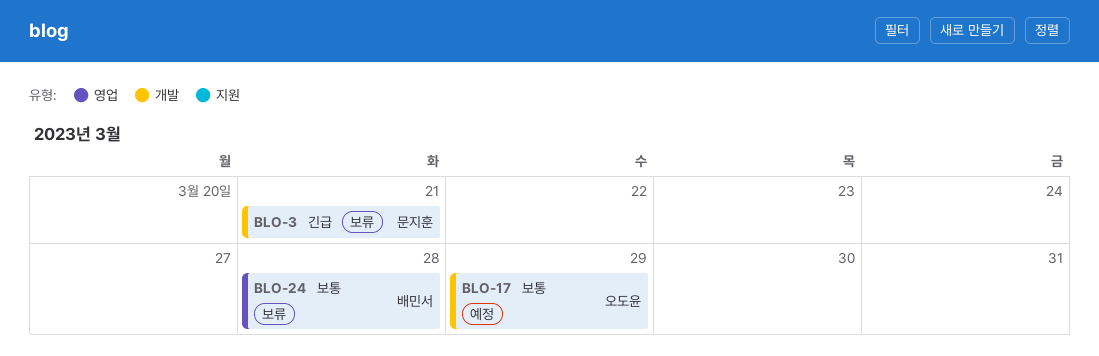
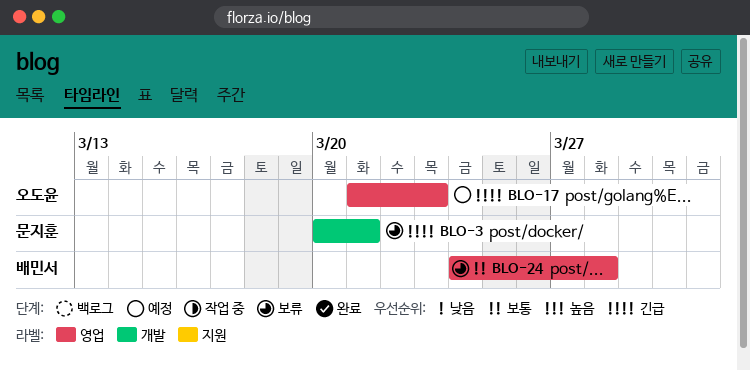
BLO-17, priority: 보통 -> 긴급
BLO-17, label: 개발 -> 영업
BLO-17, due: Mar 29 -> Mar 23

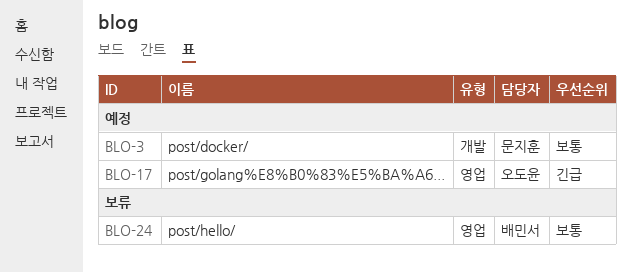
BLO-3, status: 보류 -> 예정
BLO-3, priority: 긴급 -> 보통

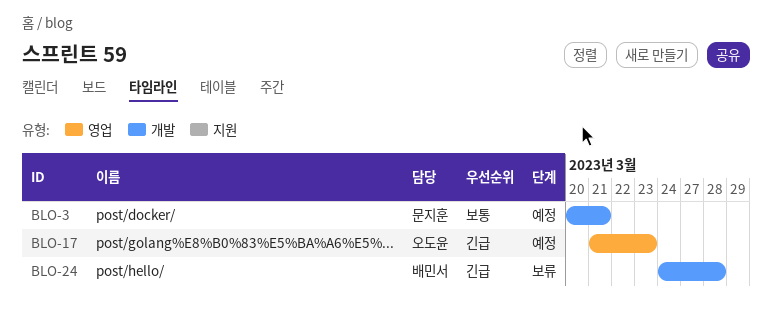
BLO-24, priority: 보통 -> 긴급
BLO-24, label: 영업 -> 개발

